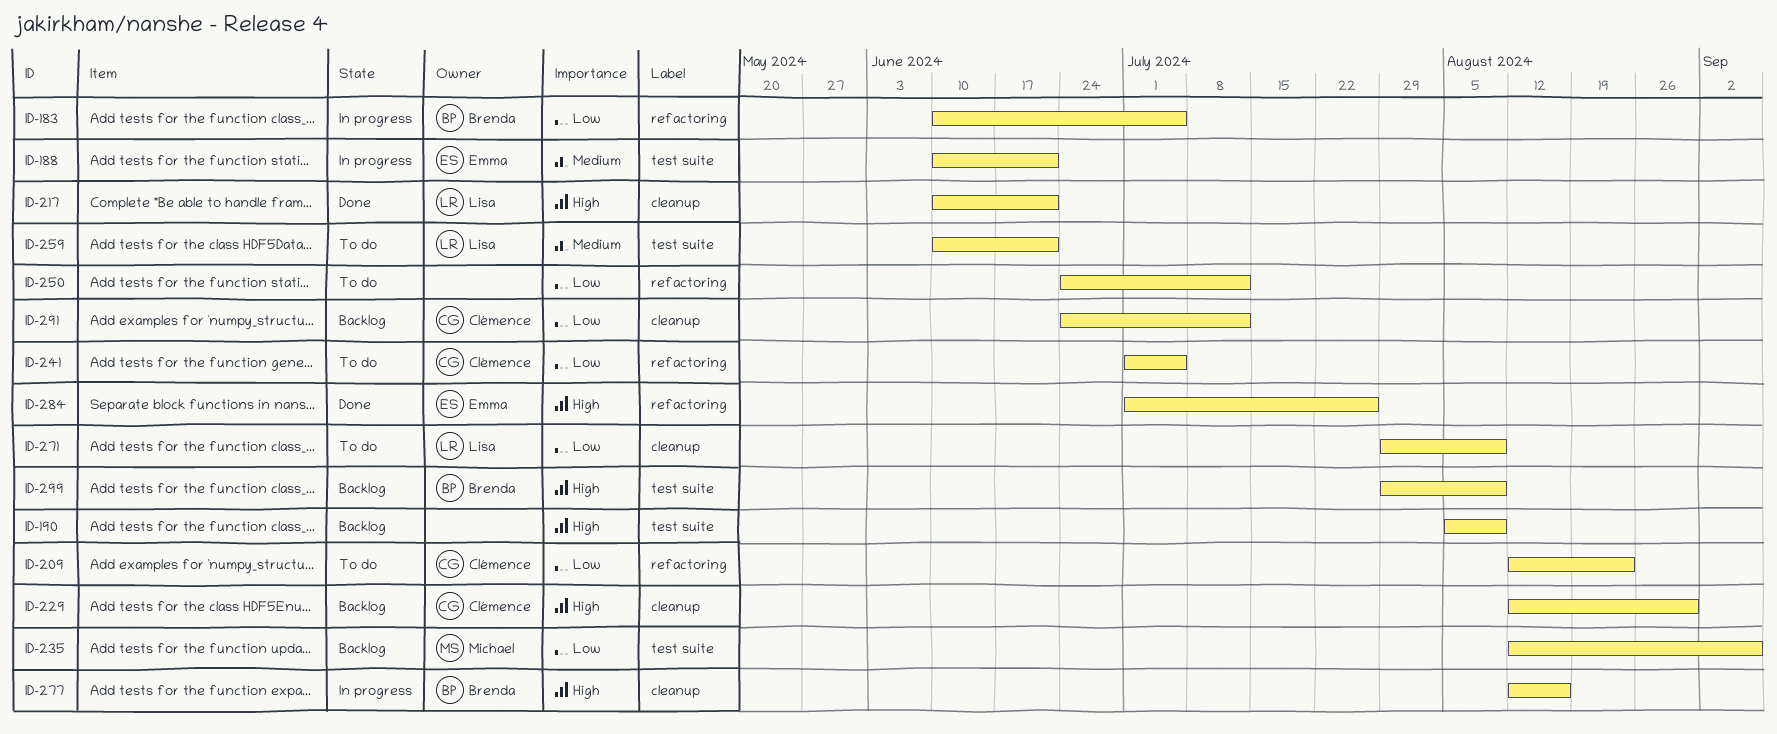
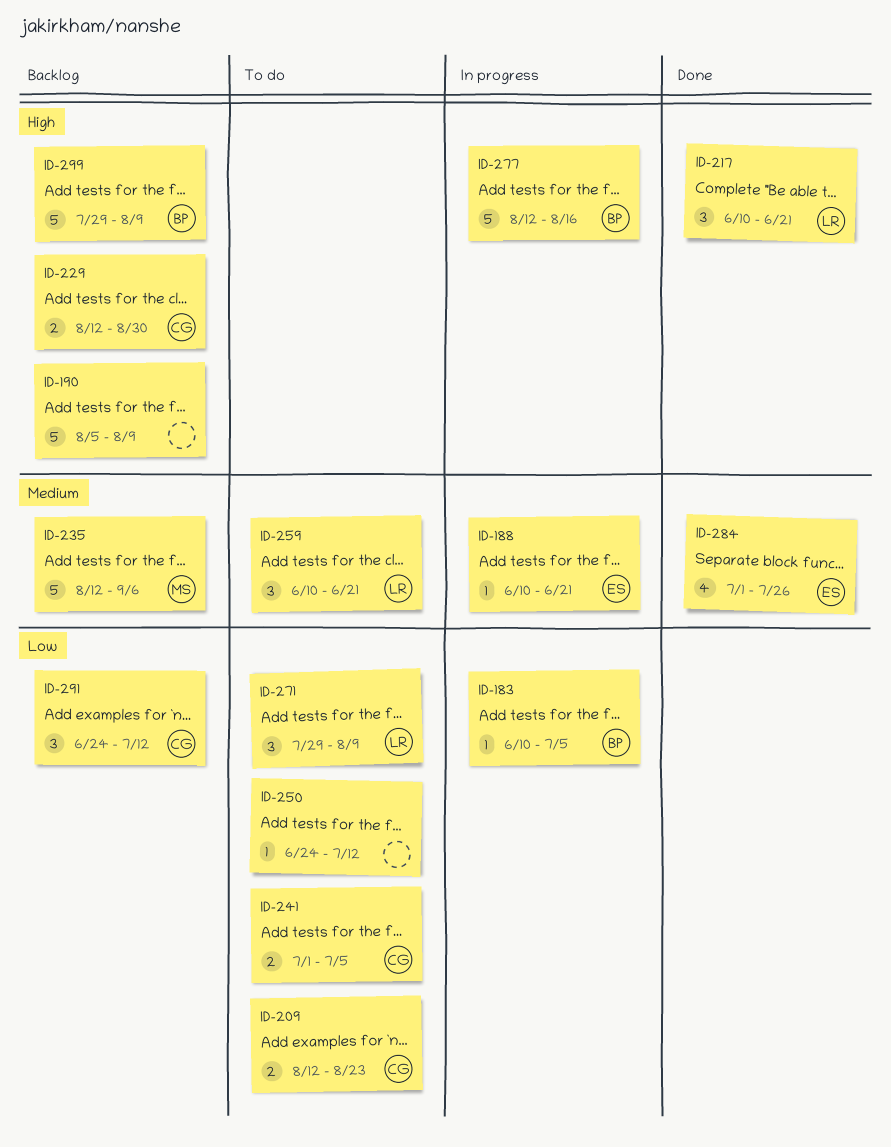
ID-235, priority: Low -> Medium
ID-284, priority: High -> Medium

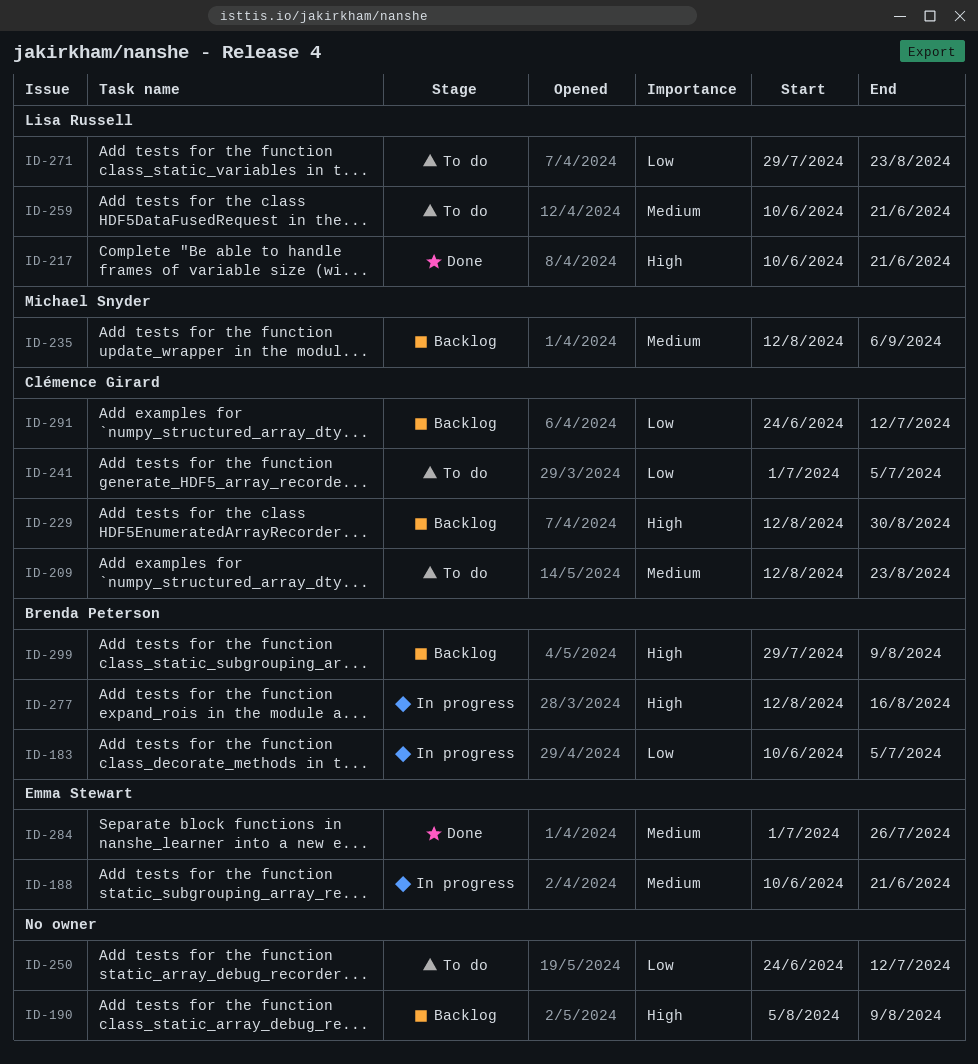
ID-209, priority: Low -> Medium
ID-271, due: Aug 9 -> Aug 23

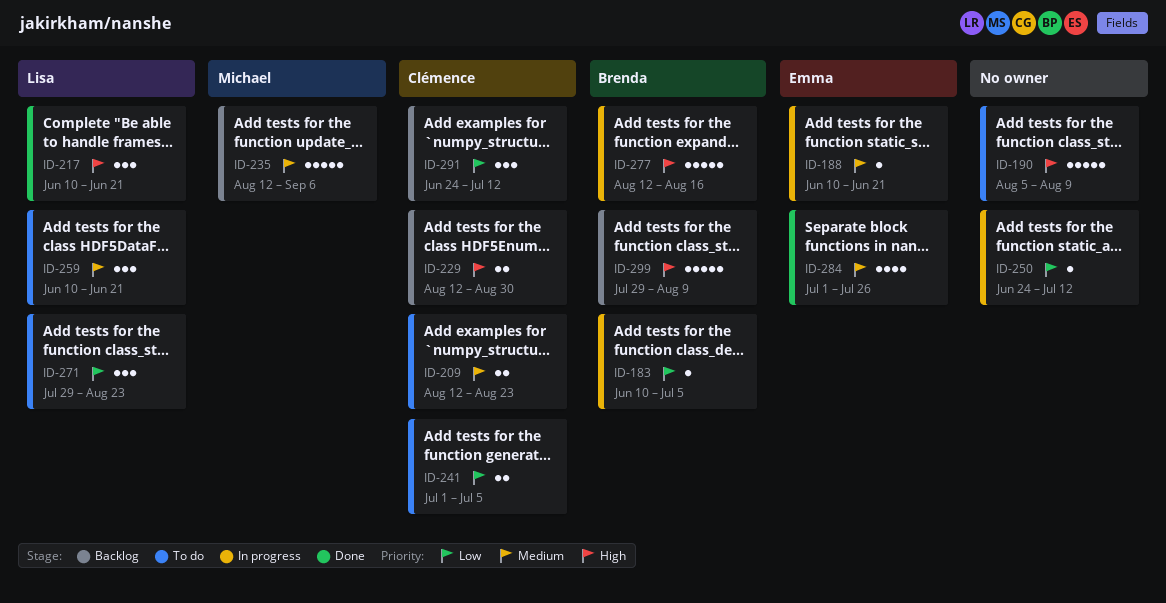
ID-190, status: Backlog -> To do
ID-250, status: To do -> In progress

